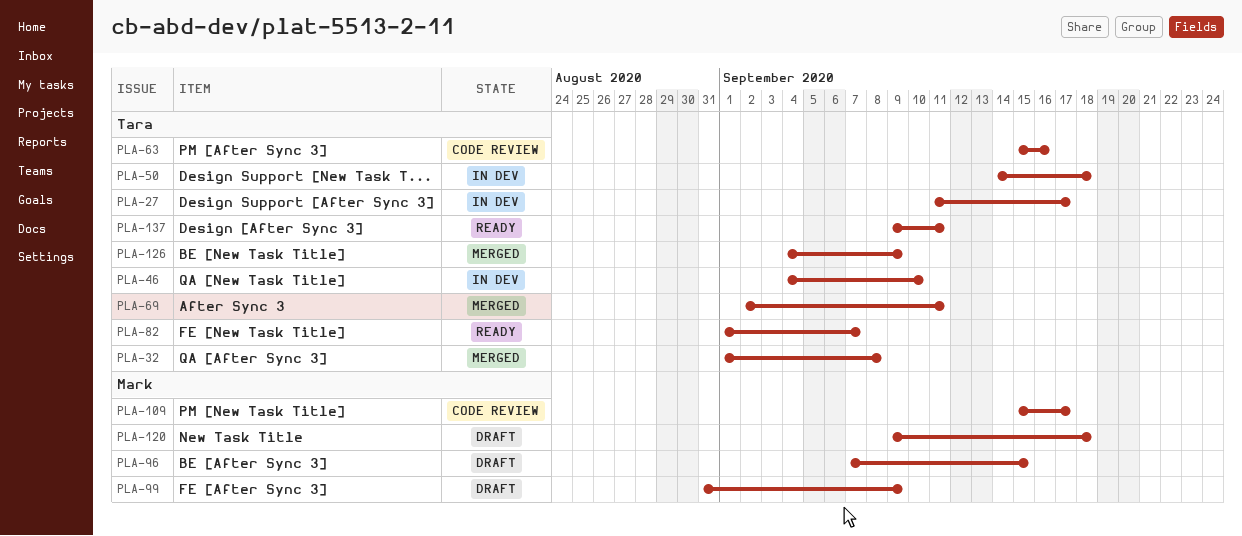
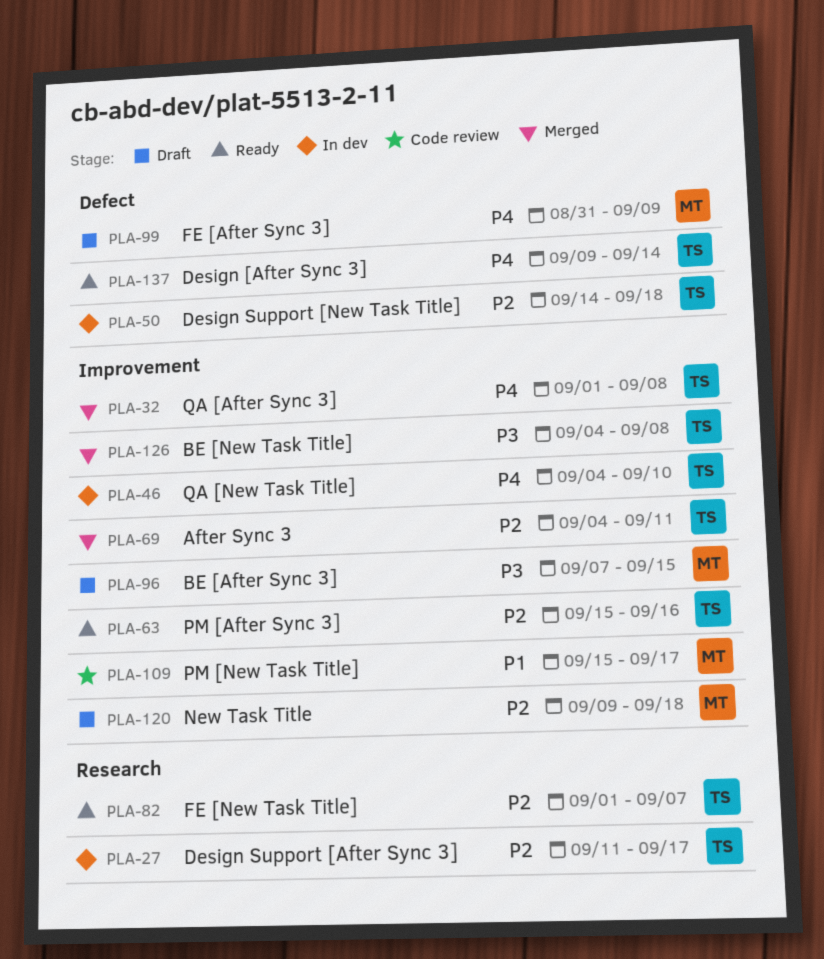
PLA-63, status: Code review -> Ready
PLA-69, start: Sep 2 -> Sep 4
PLA-126, due: Sep 9 -> Sep 8
PLA-137, due: Sep 11 -> Sep 14

